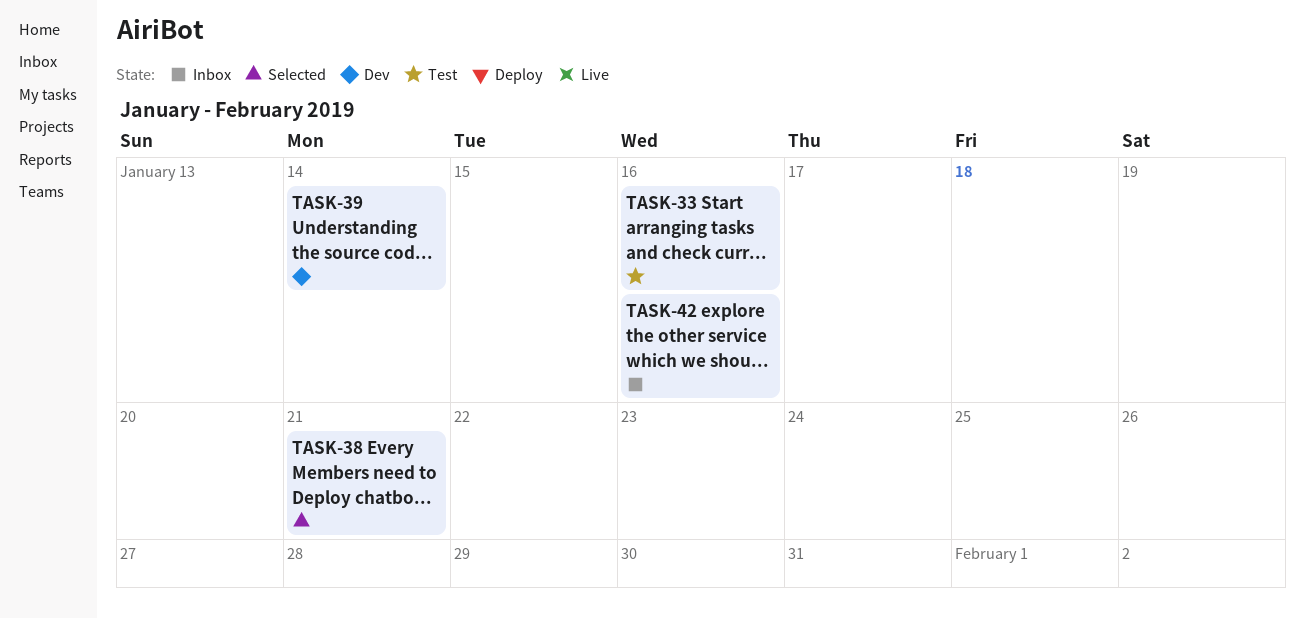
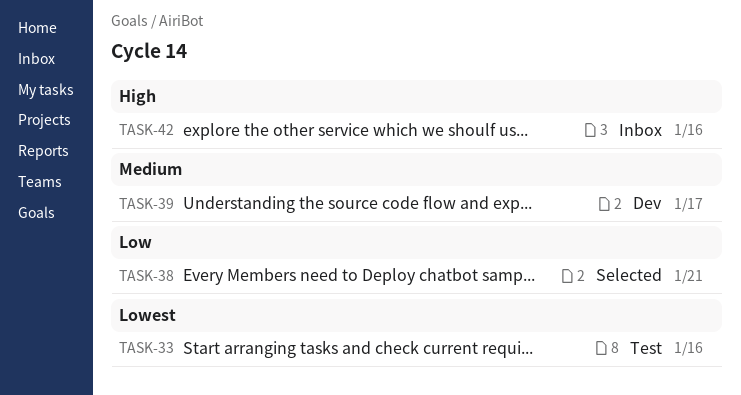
TASK-39, due: Jan 14 -> Jan 17

